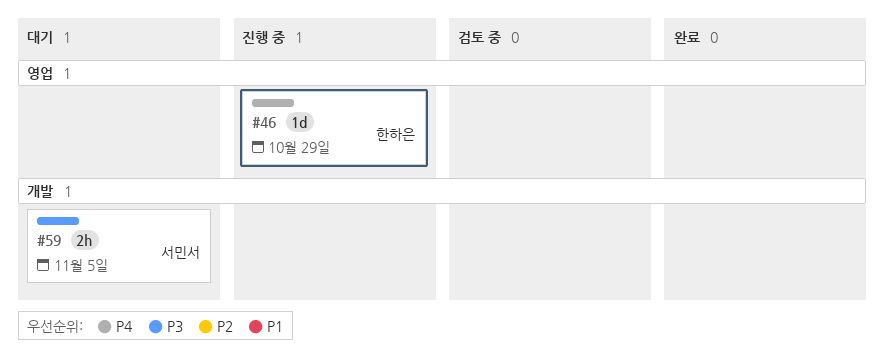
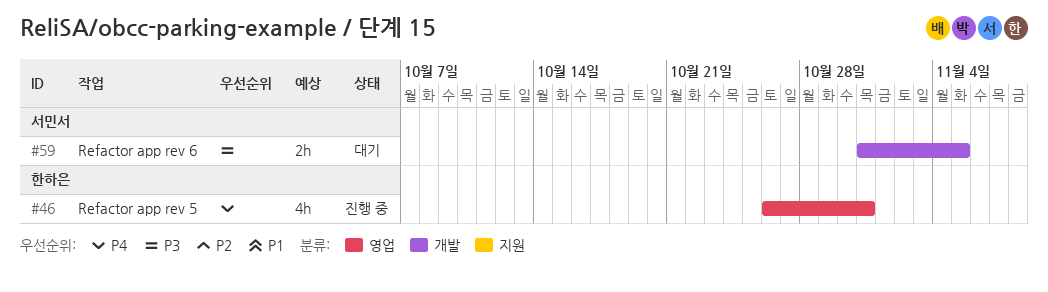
#46, estimate: 1d -> 4h
#46, due: Oct 29 -> Oct 31

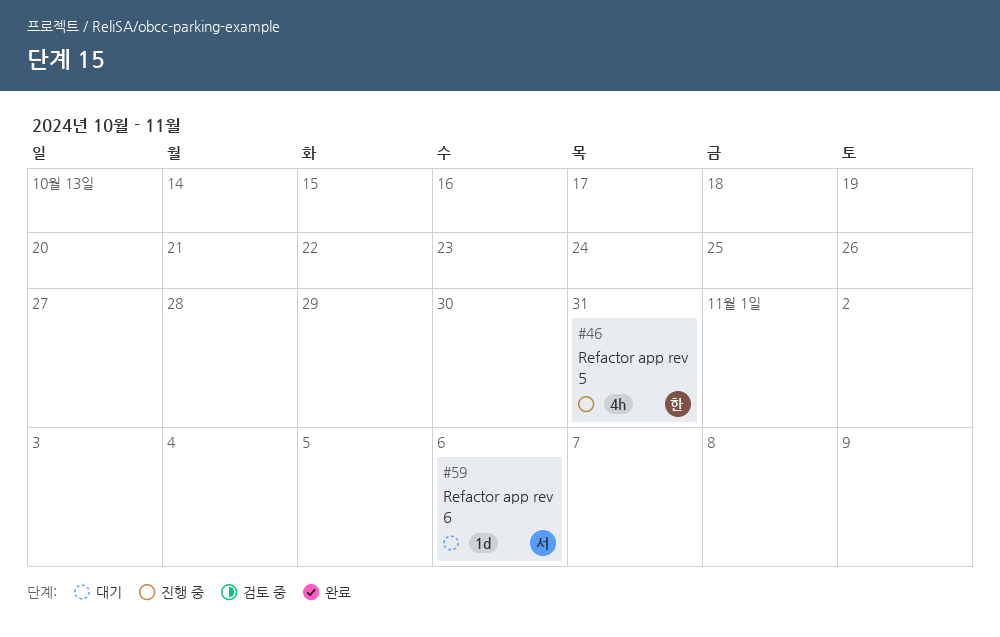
#59, estimate: 2h -> 1d
#59, due: Nov 5 -> Nov 6

